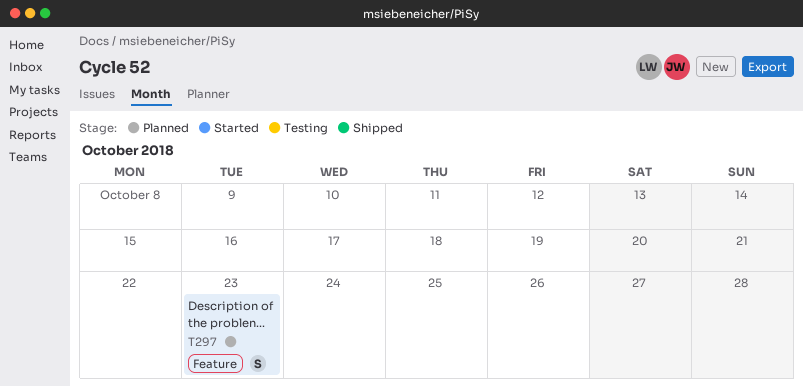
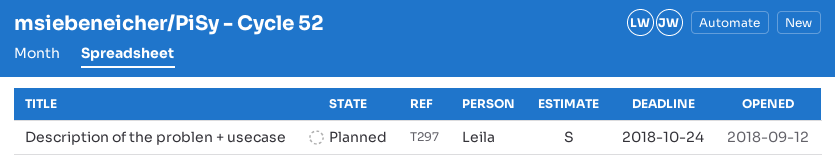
T297, due: Oct 23 -> Oct 24

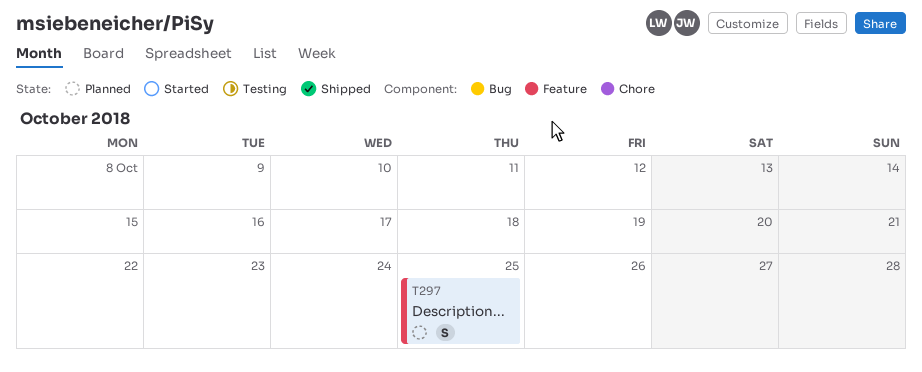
T297, due: Oct 24 -> Oct 25

